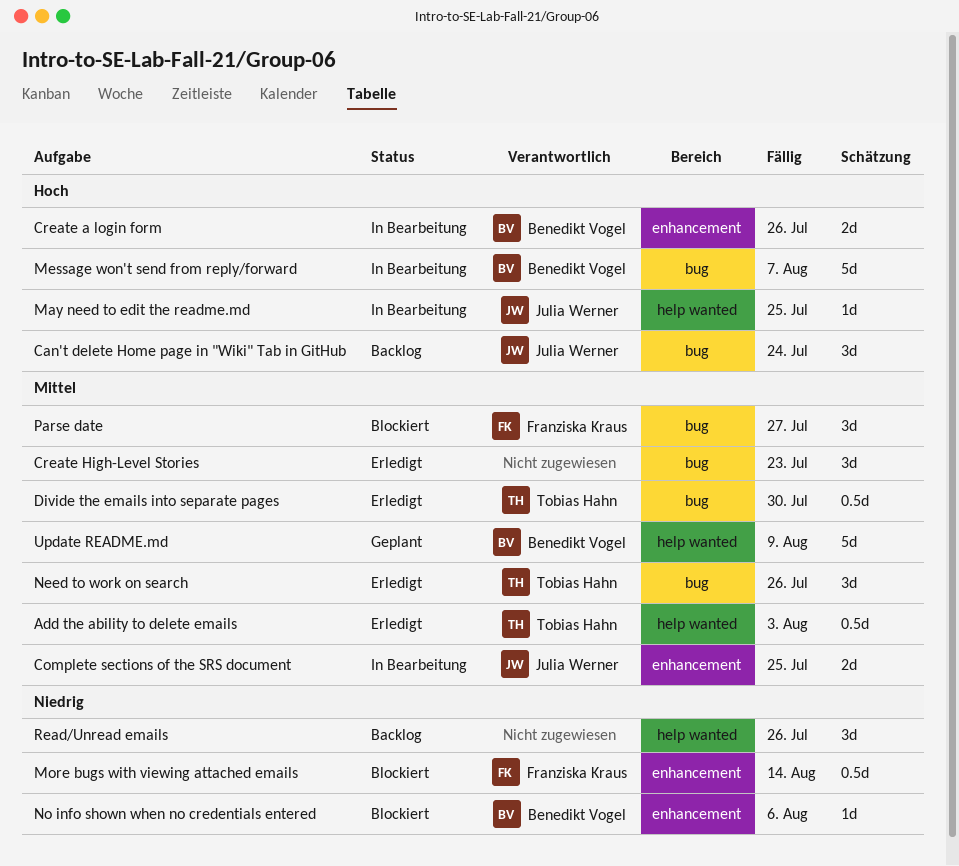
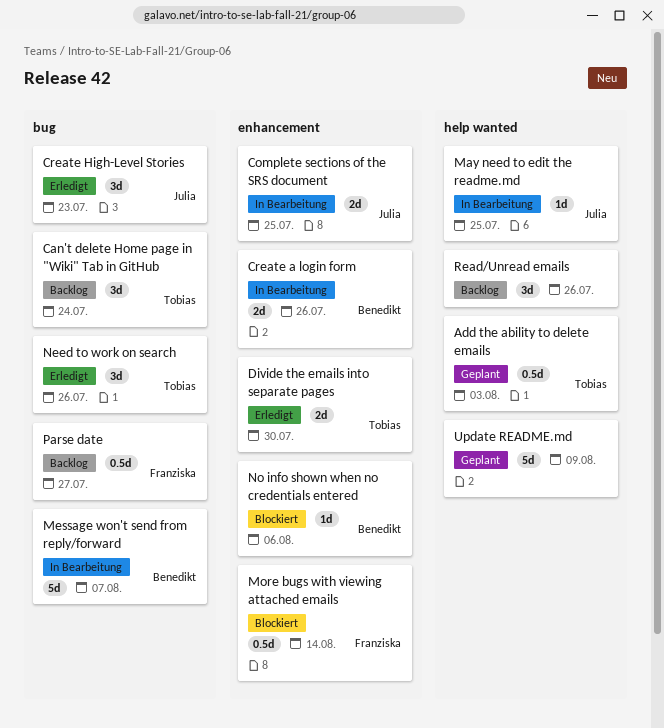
Add the ability to delete emails, status: Erledigt -> Geplant
Can't delete Home page in "Wiki" Tab in GitHub, owner: Julia Werner -> Tobias Hahn
Create High-Level Stories, owner: none -> Julia Werner
Divide the emails into separate pages, label: bug -> enhancement
Divide the emails into separate pages, estimate: 0.5d -> 2d
Parse date, status: Blockiert -> Backlog
Parse date, estimate: 3d -> 0.5d
Update README.md, owner: Benedikt Vogel -> none

